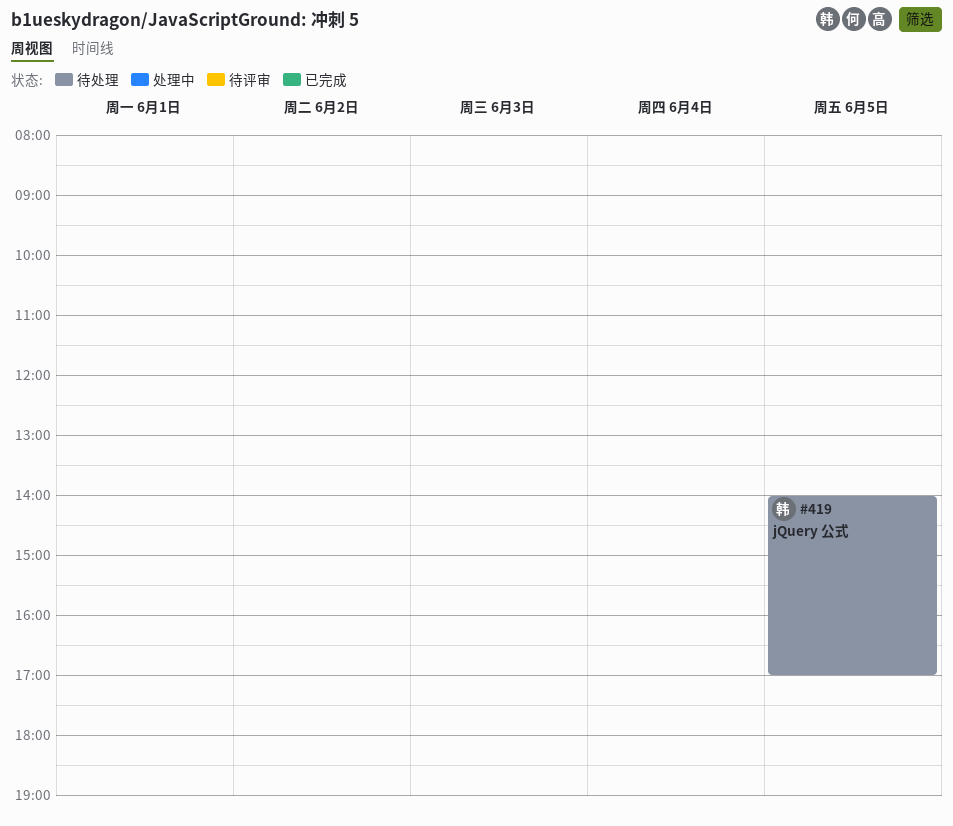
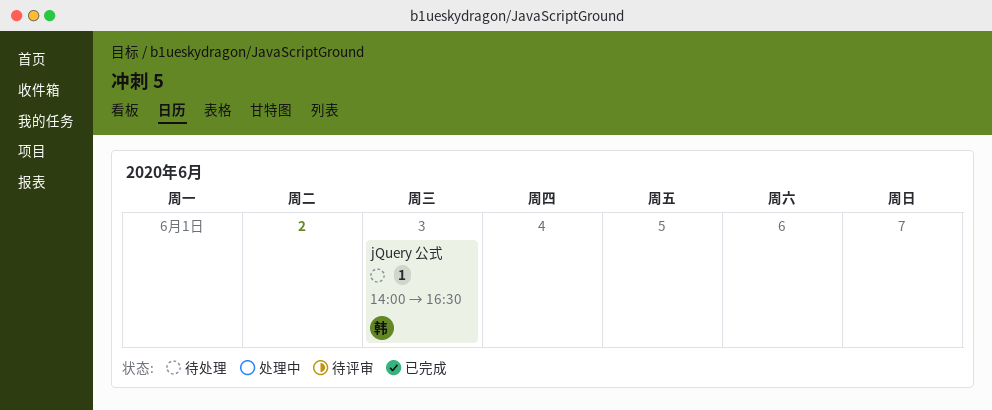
jQuery 公式, day: Jun 5 -> Jun 3
jQuery 公式, ends: 17:00 -> 16:30

